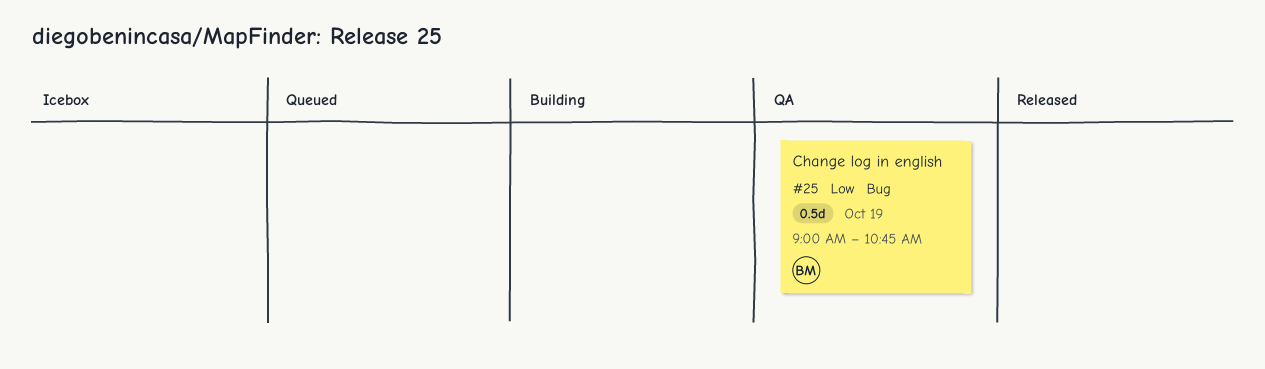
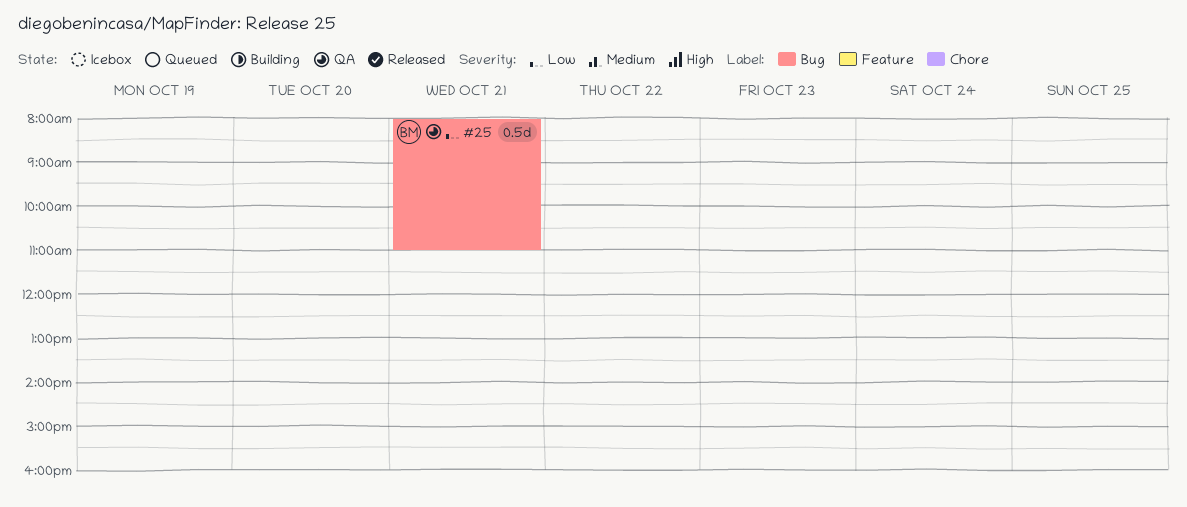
#25, day: Oct 19 -> Oct 21
#25, begins: 09:00 -> 08:00
#25, ends: 10:45 -> 11:00

